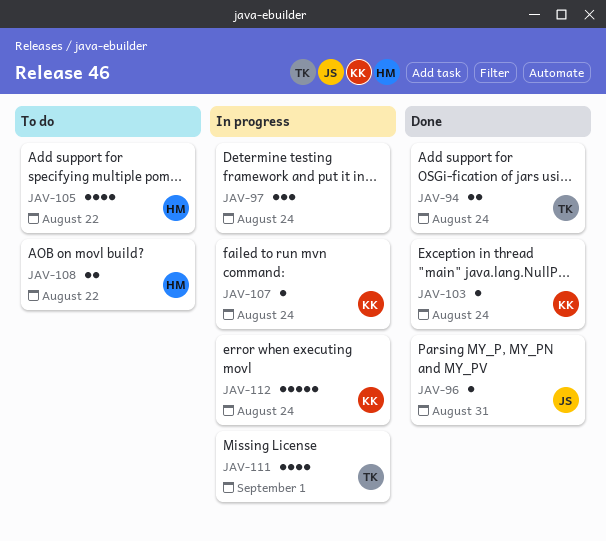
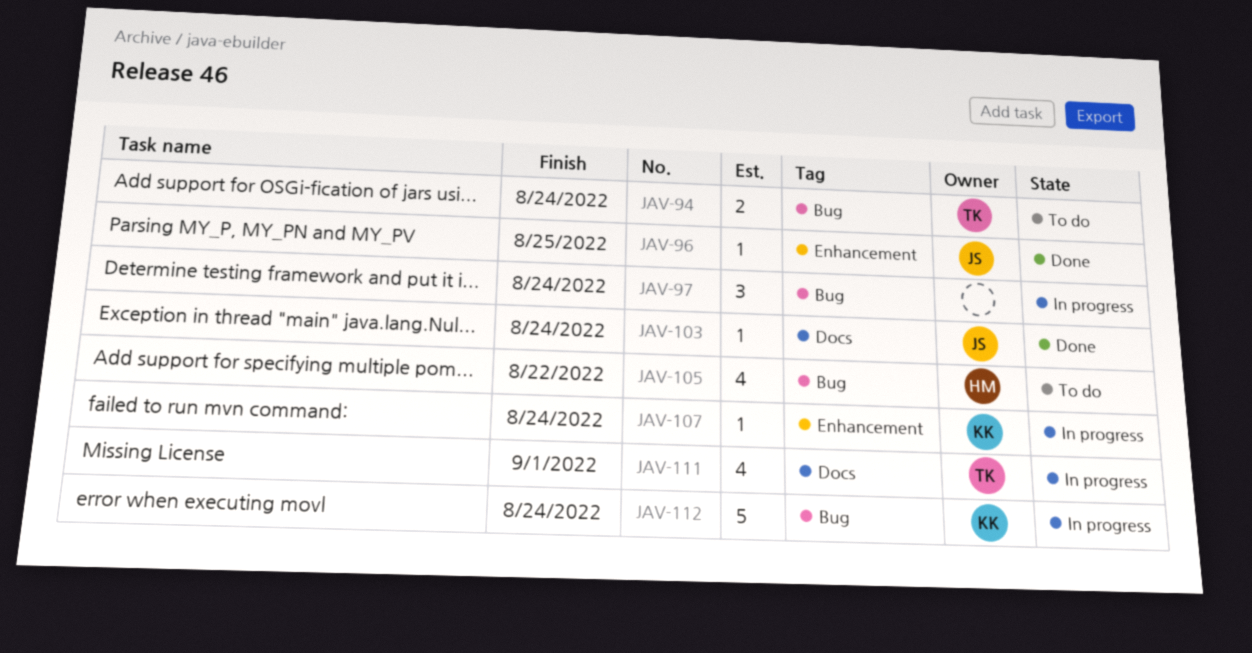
JAV-94, status: Done -> To do
JAV-96, due: Aug 31 -> Aug 25
JAV-103, owner: KK -> JS
JAV-108: present -> none

